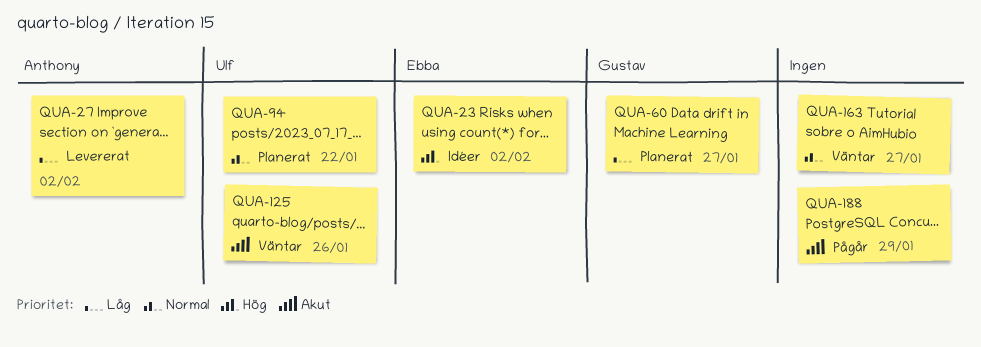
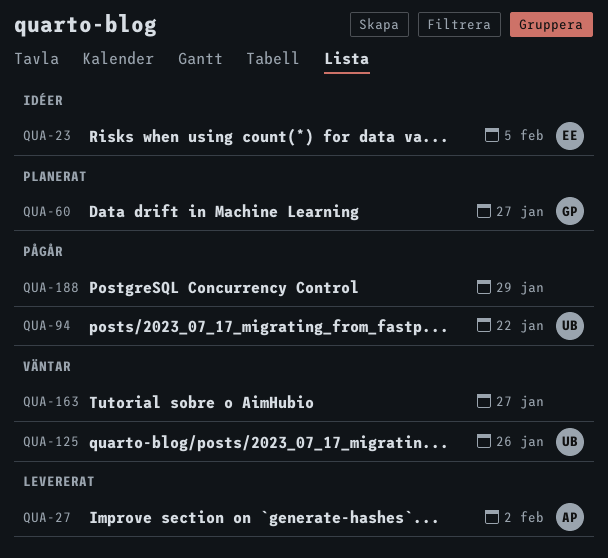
QUA-23, due: Feb 2 -> Feb 5
QUA-94, status: Planerat -> Pågår

